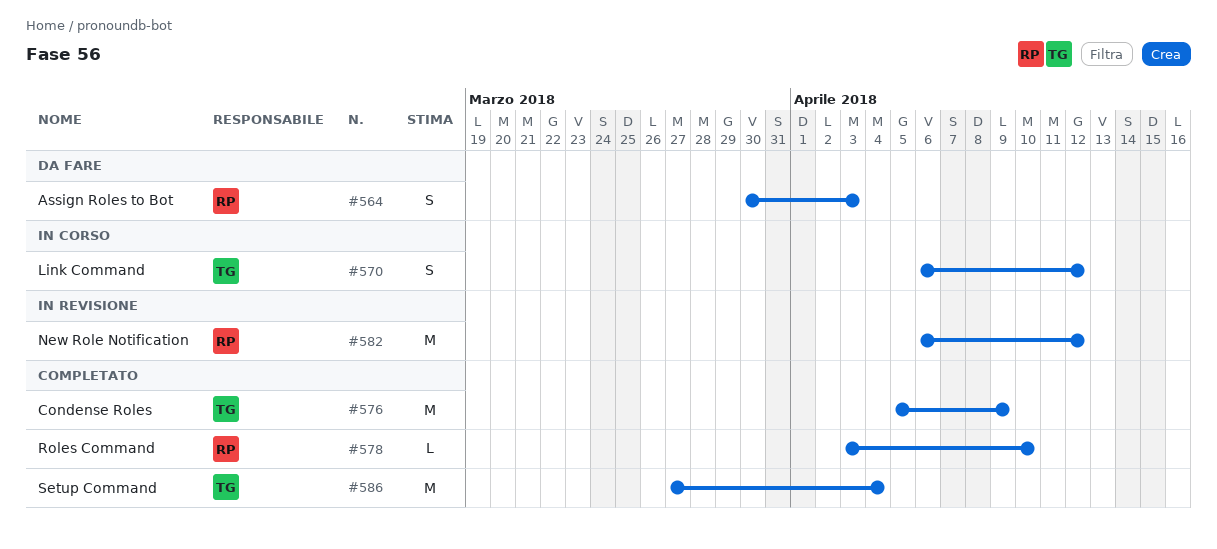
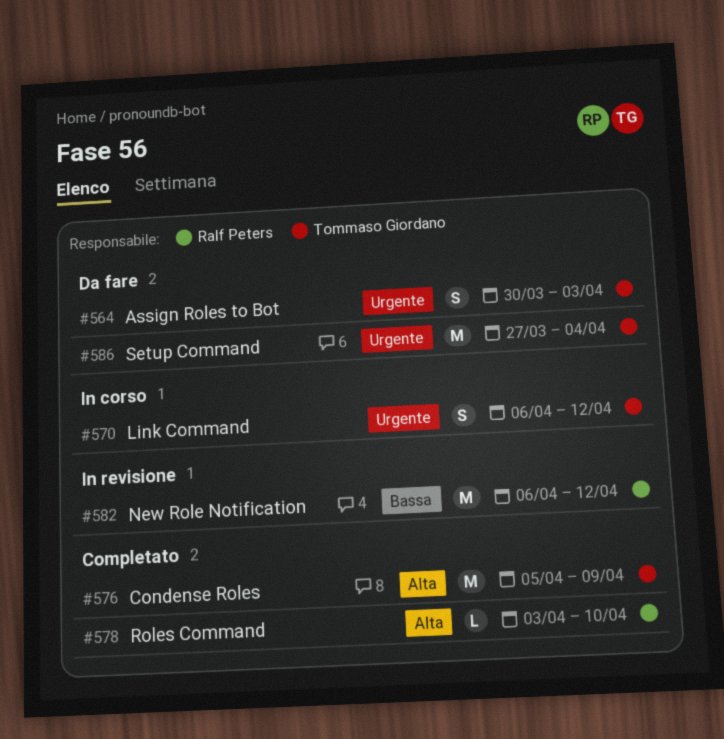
#564, owner: Ralf Peters -> Tommaso Giordano
#586, status: Completato -> Da fare

